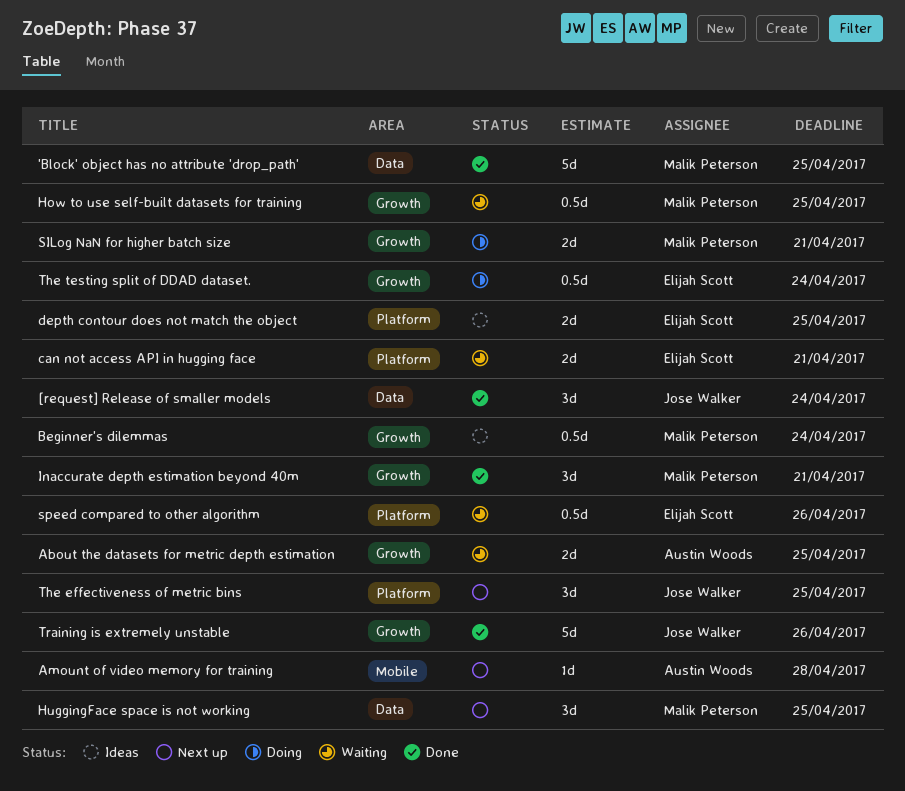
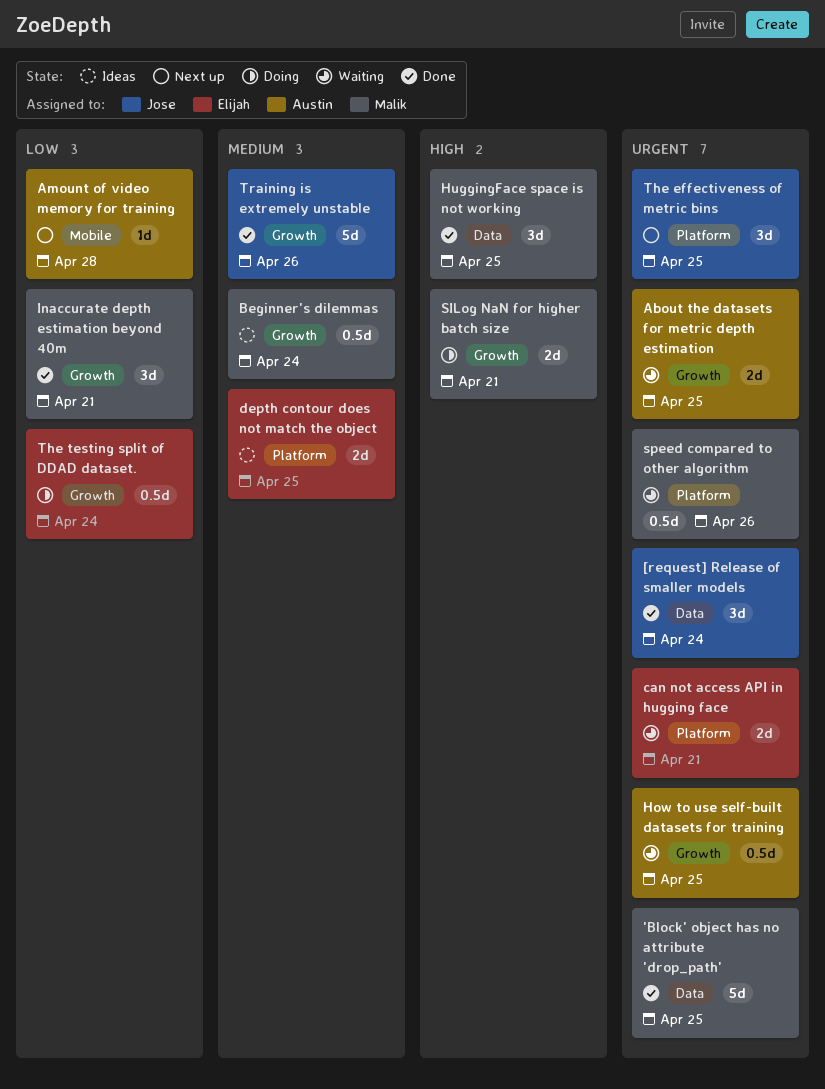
How to use self-built datasets for training, owner: Malik Peterson -> Austin Woods
HuggingFace space is not working, status: Next up -> Done
speed compared to other algorithm, owner: Elijah Scott -> Malik Peterson

